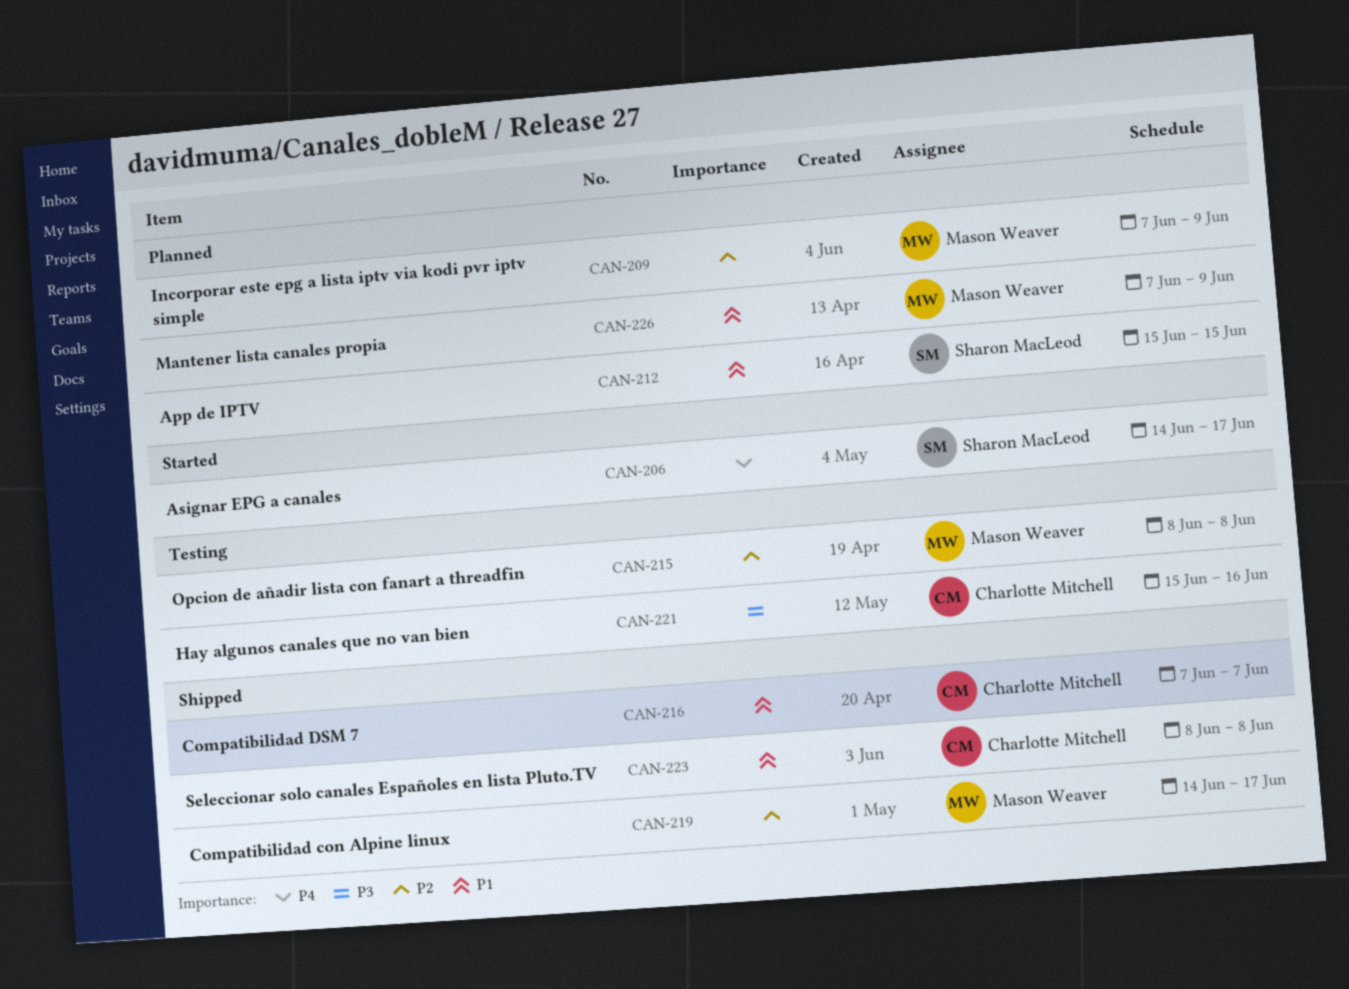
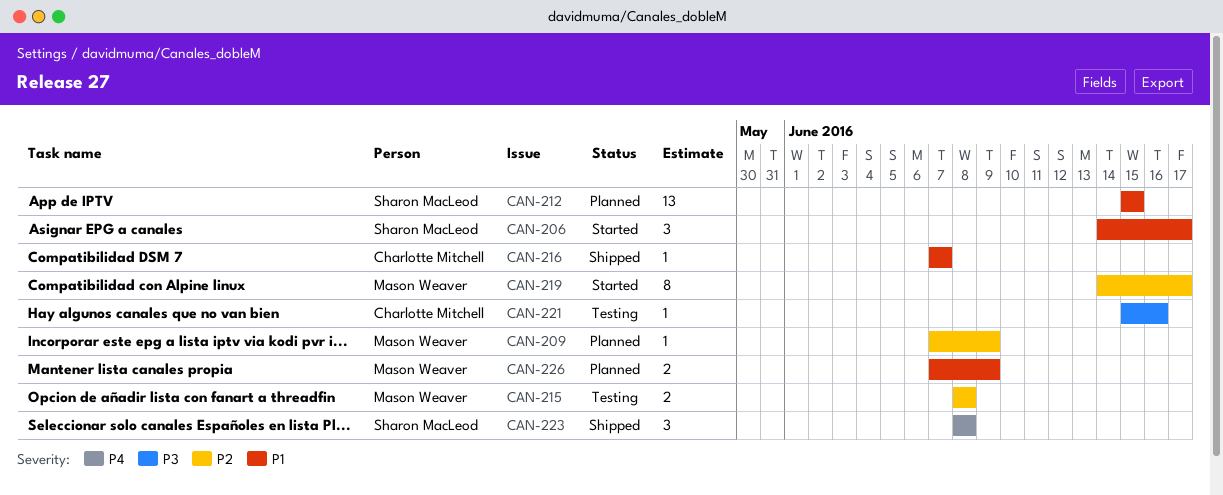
CAN-206, priority: P4 -> P1
CAN-219, status: Shipped -> Started
CAN-223, owner: Charlotte Mitchell -> Sharon MacLeod
CAN-223, priority: P1 -> P4

